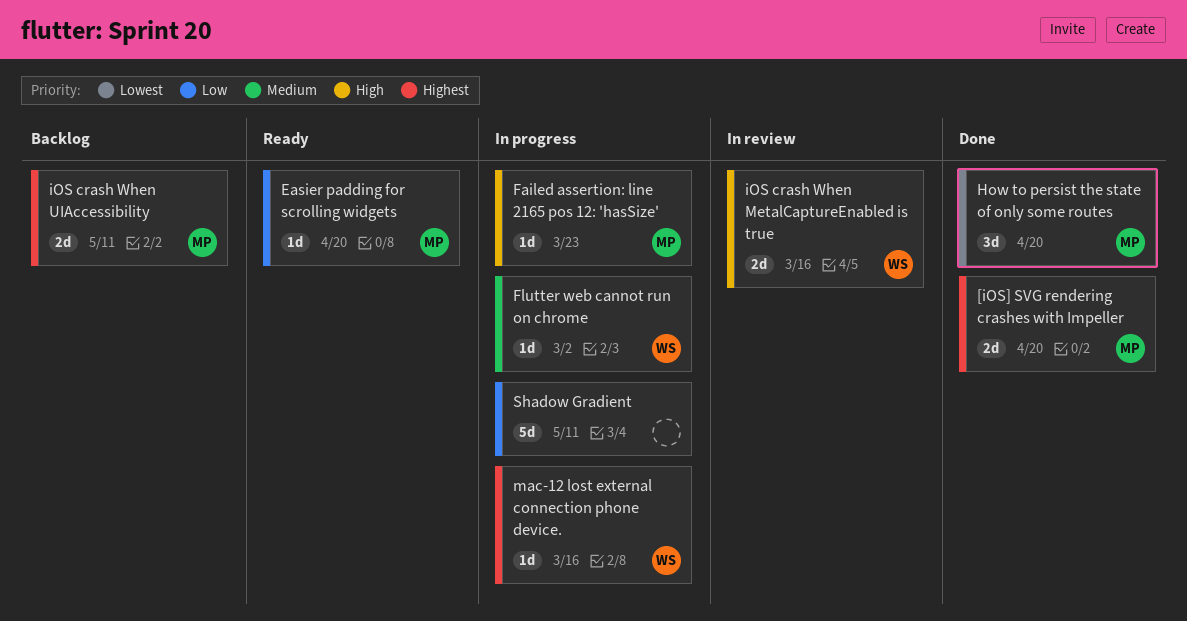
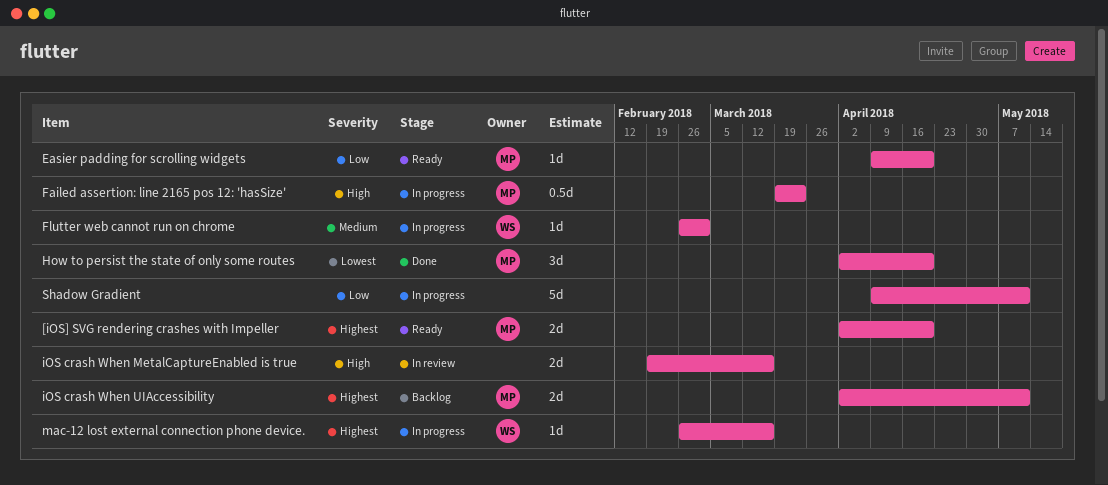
[iOS] SVG rendering crashes with Impeller, status: Done -> Ready
Failed assertion: line 2165 pos 12: 'hasSize', estimate: 1d -> 0.5d
iOS crash When MetalCaptureEnabled is true, owner: WS -> none

